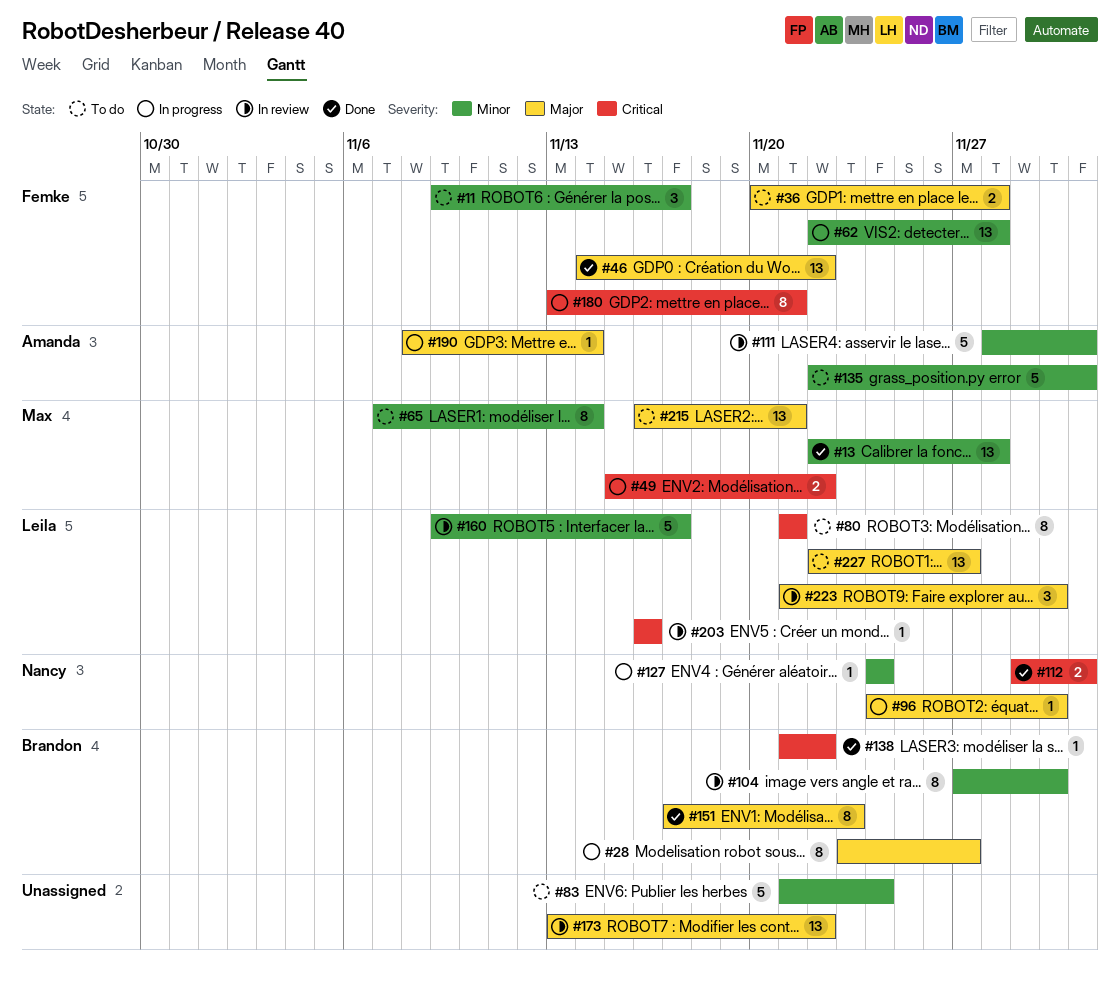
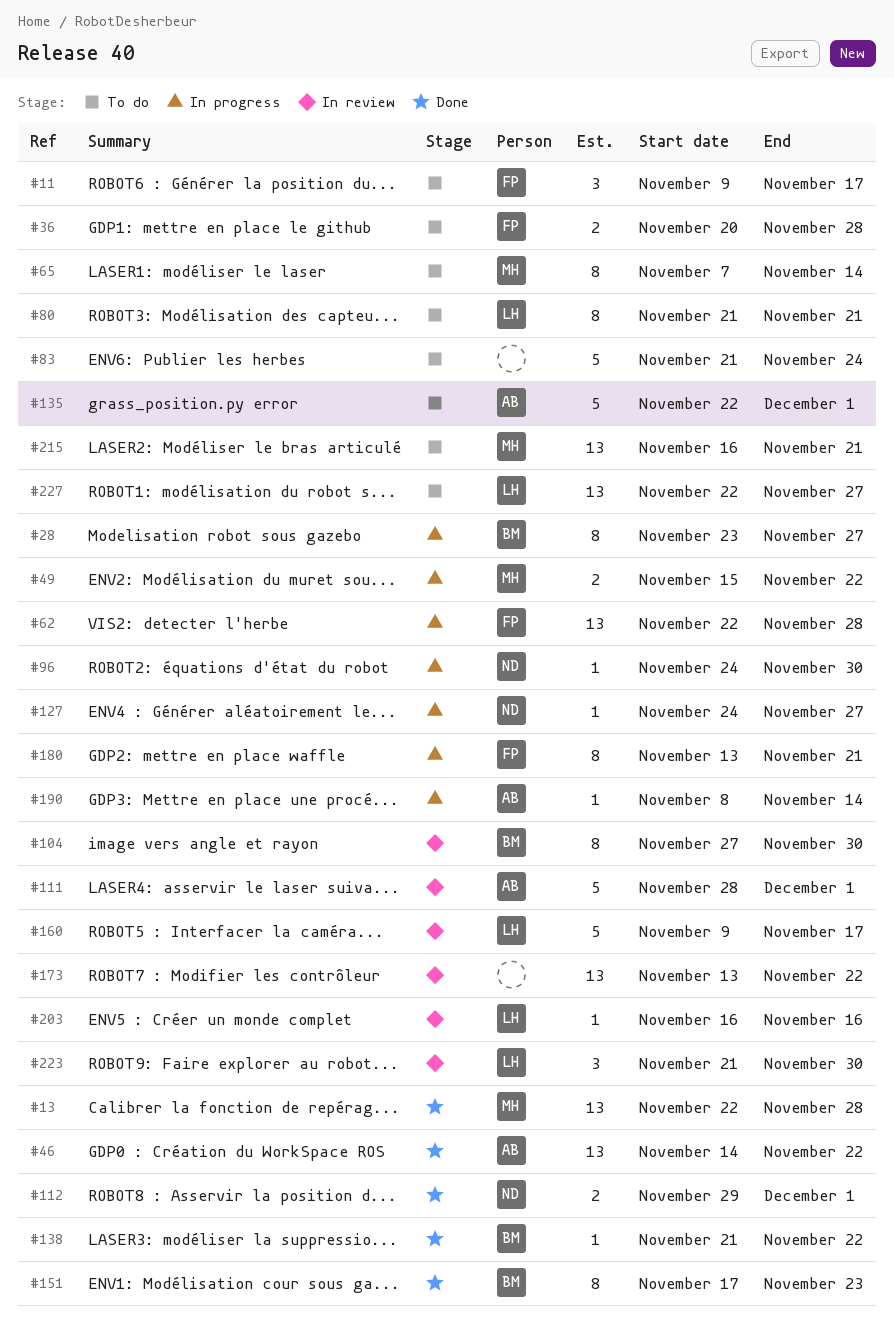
#46, owner: Femke -> Amanda
#127, due: Nov 24 -> Nov 27

